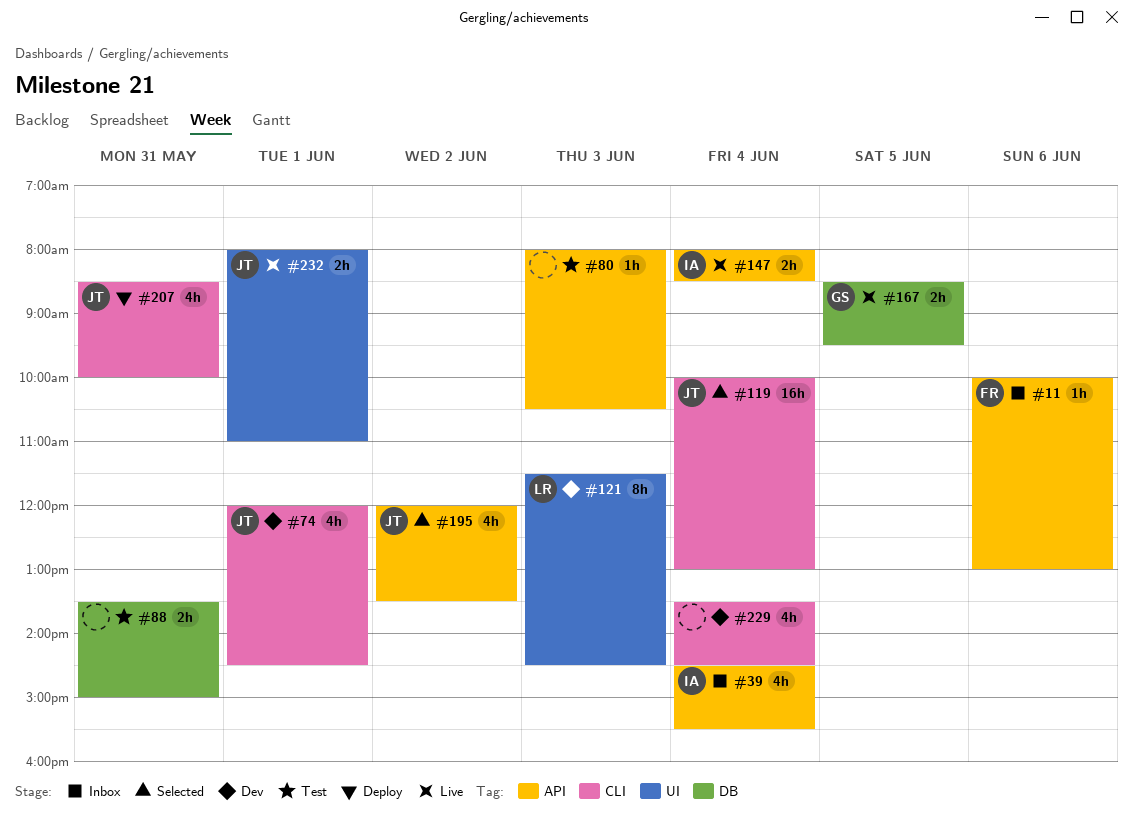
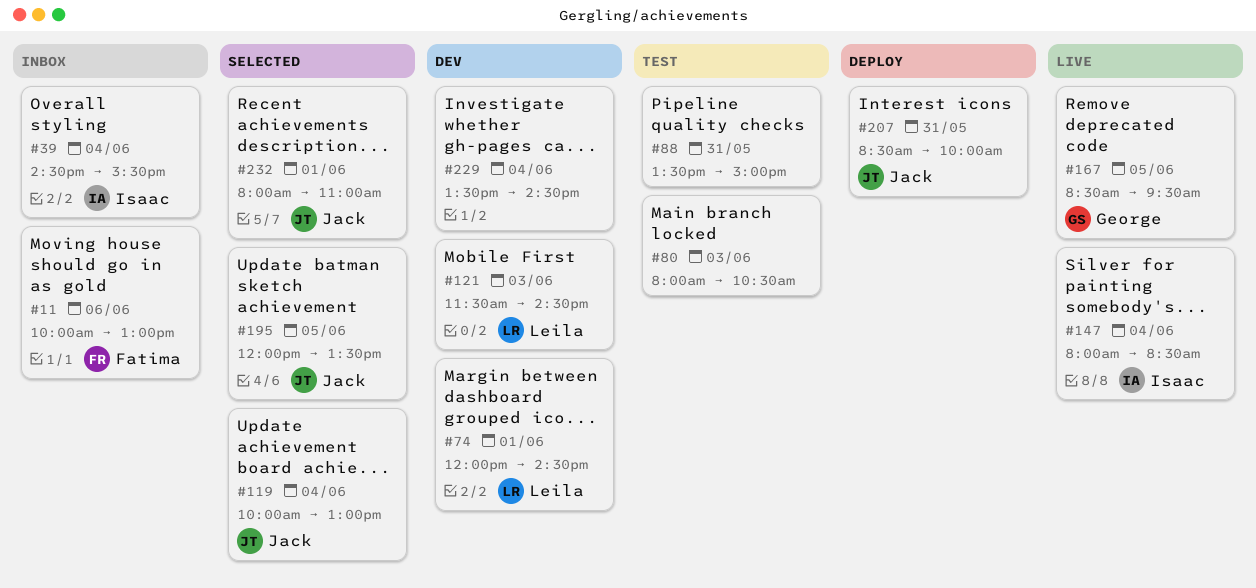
#74, owner: Jack -> Leila
#195, day: Jun 2 -> Jun 5
#232, status: Live -> Selected

